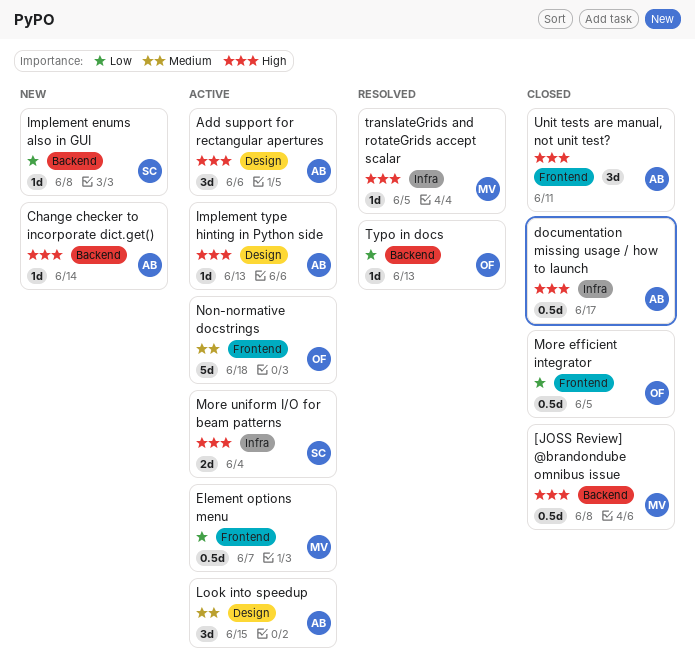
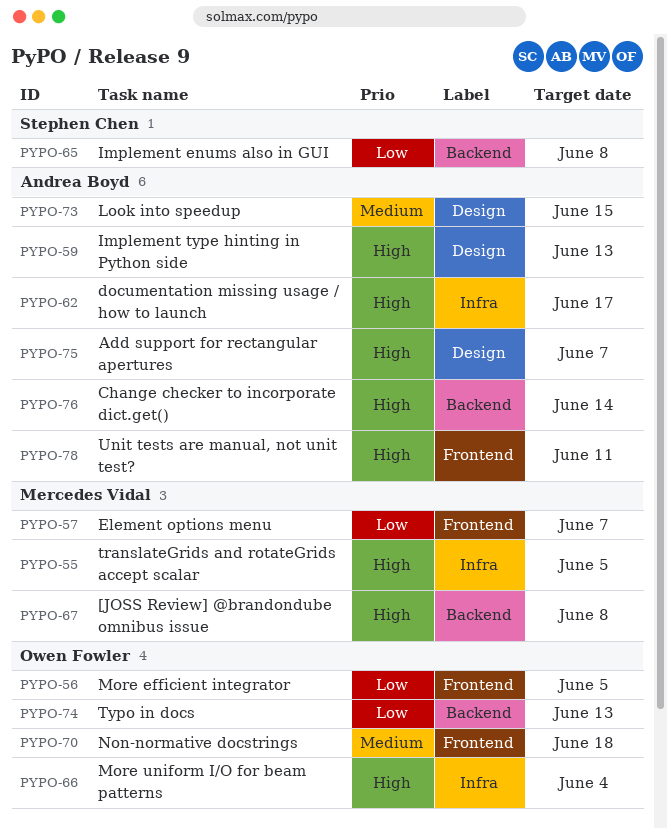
Add support for rectangular apertures, due: Jun 6 -> Jun 7
More uniform I/O for beam patterns, owner: Stephen Chen -> Owen Fowler

